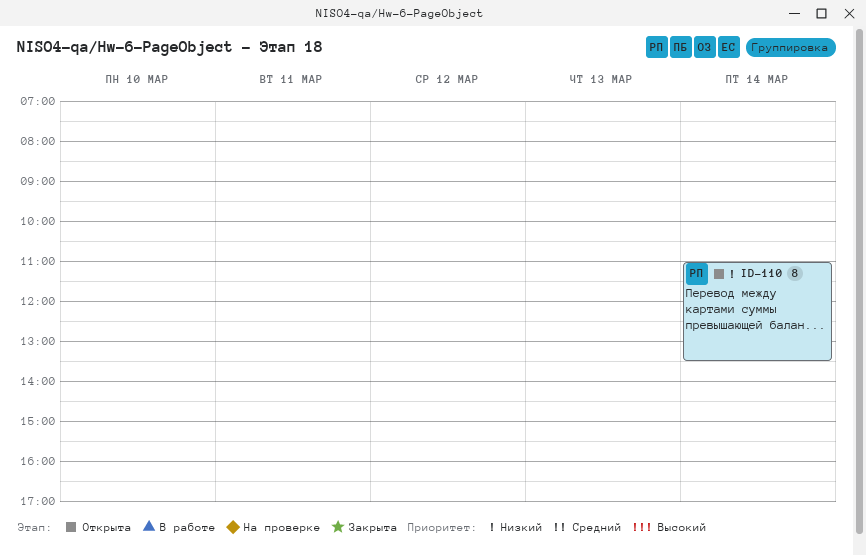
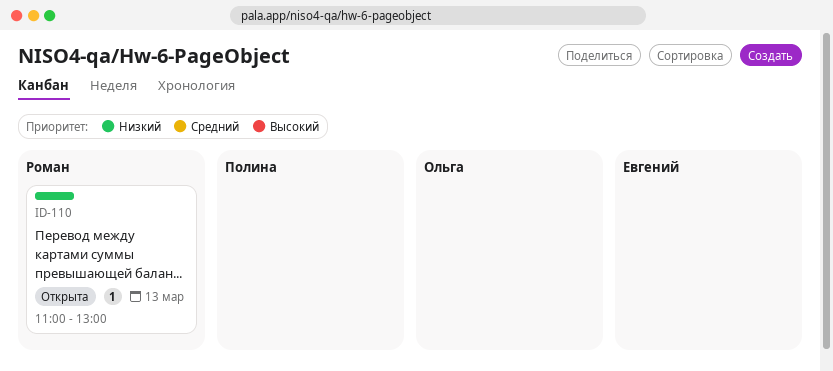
ID-110, estimate: 8 -> 1
ID-110, day: Mar 14 -> Mar 13
ID-110, ends: 13:30 -> 13:00

